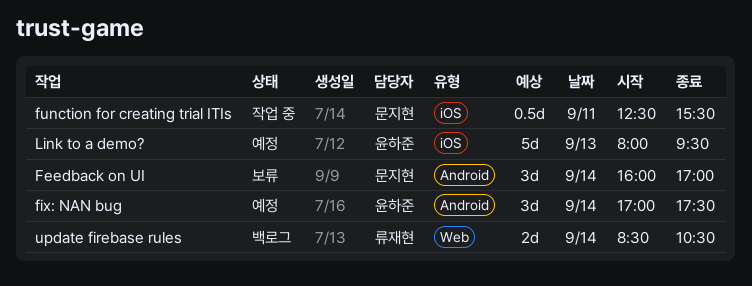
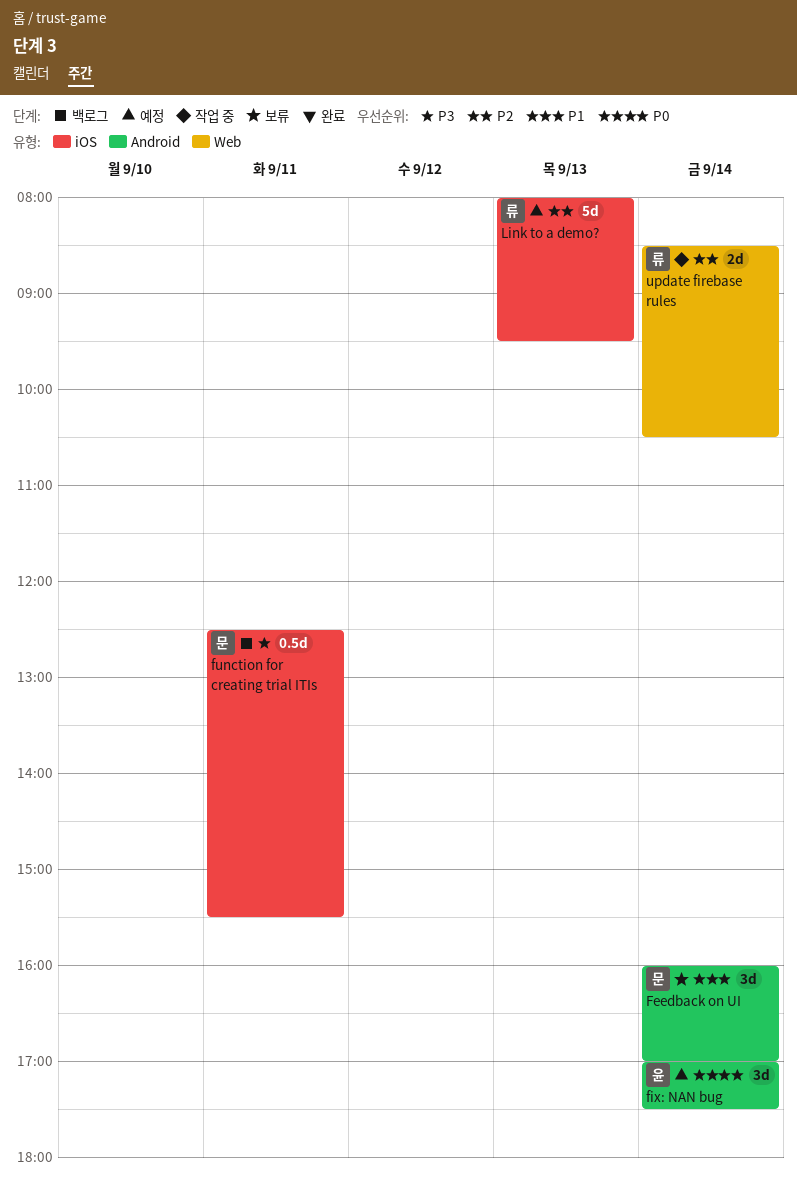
function for creating trial ITIs, status: 작업 중 -> 백로그
Link to a demo?, owner: 윤하준 -> 류재현
update firebase rules, status: 백로그 -> 작업 중

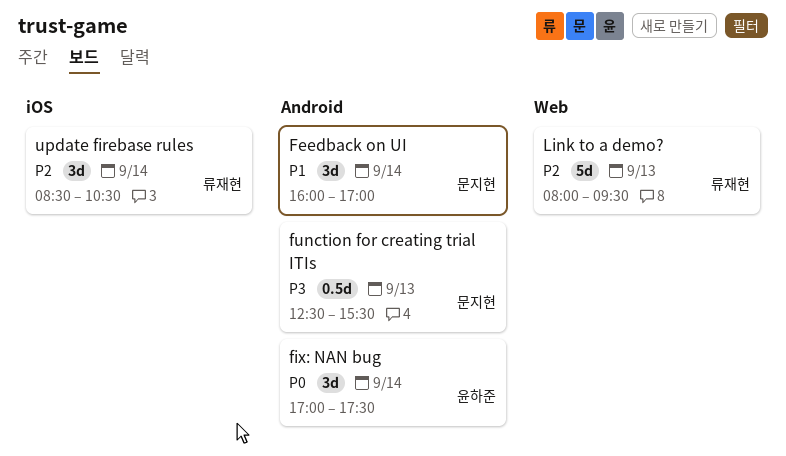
function for creating trial ITIs, label: iOS -> Android
function for creating trial ITIs, day: Sep 11 -> Sep 13
Link to a demo?, label: iOS -> Web
update firebase rules, label: Web -> iOS
update firebase rules, estimate: 2d -> 3d

